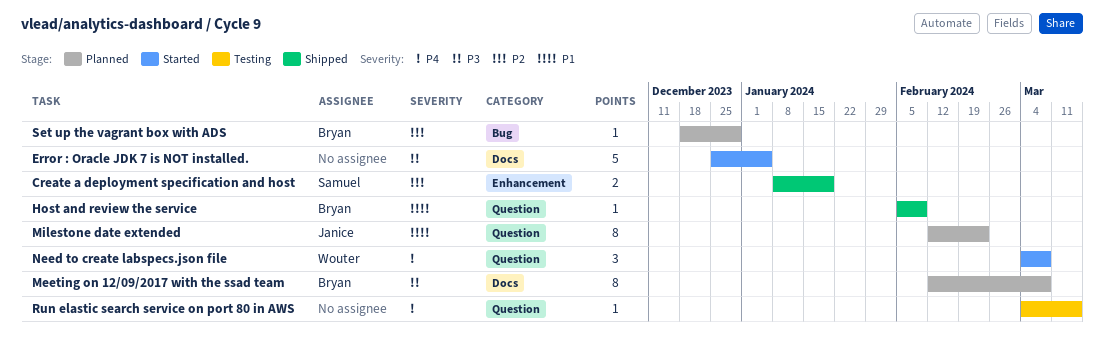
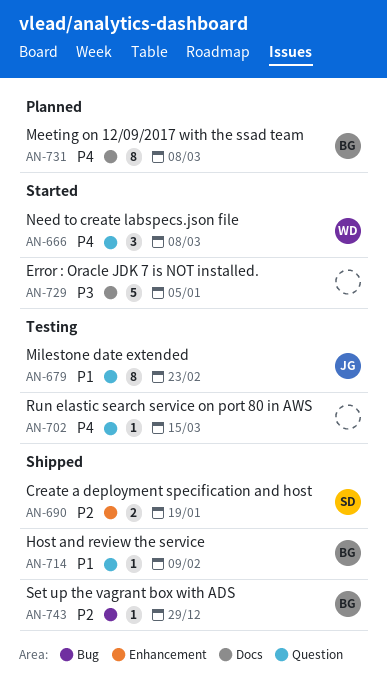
Meeting on 12/09/2017 with the ssad team, priority: P3 -> P4
Milestone date extended, status: Planned -> Testing
Set up the vagrant box with ADS, status: Planned -> Shipped

